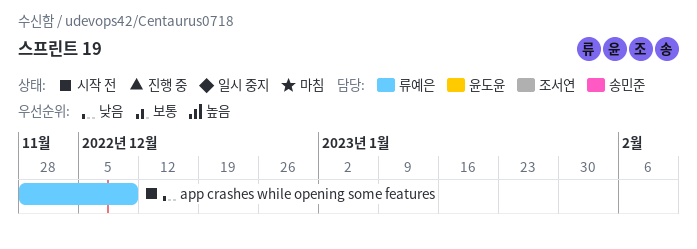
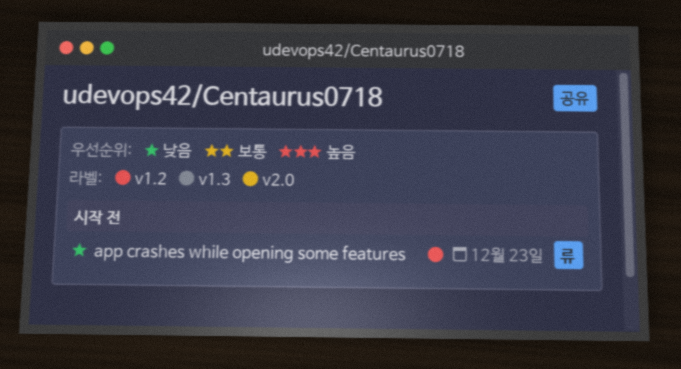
app crashes while opening some features, due: Dec 9 -> Dec 23

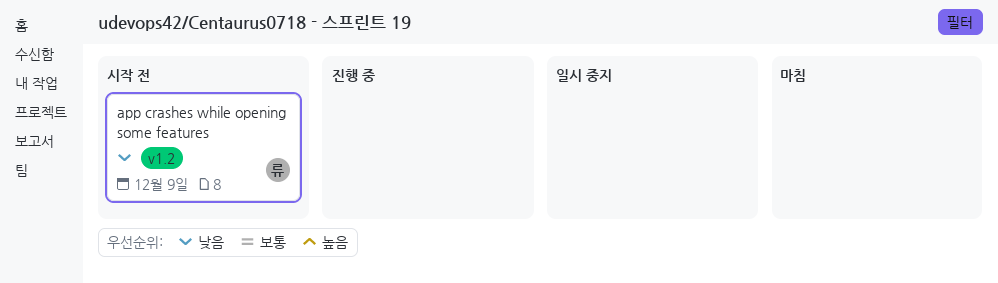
app crashes while opening some features, due: Dec 23 -> Dec 9

